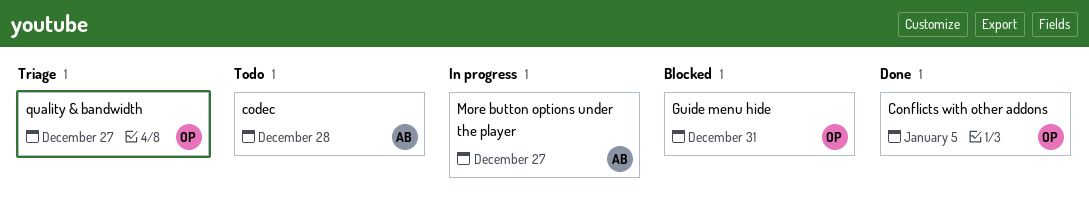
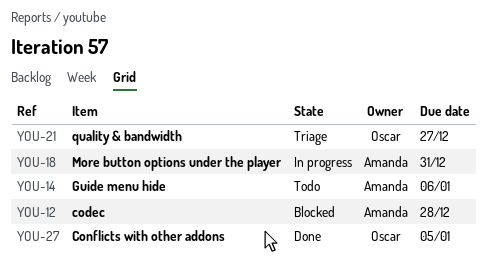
codec, status: Todo -> Blocked
Guide menu hide, status: Blocked -> Todo
Guide menu hide, owner: Oscar -> Amanda
Guide menu hide, due: Dec 31 -> Jan 6
More button options under the player, due: Dec 27 -> Dec 31

